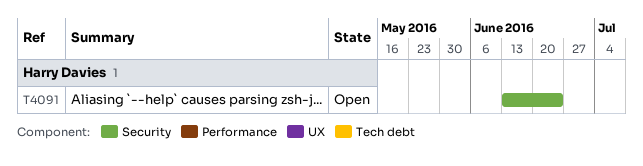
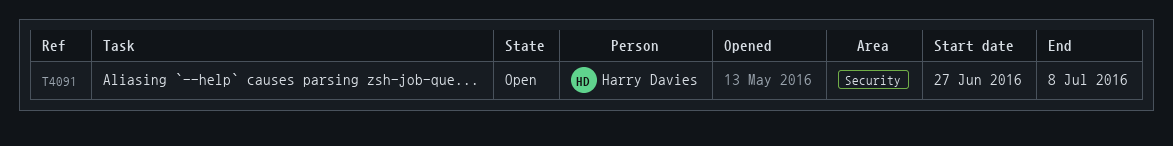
T4091, start: Jun 13 -> Jun 27
T4091, due: Jun 24 -> Jul 8

